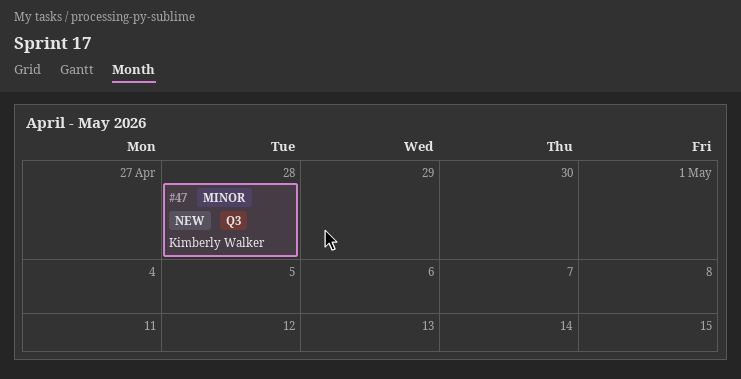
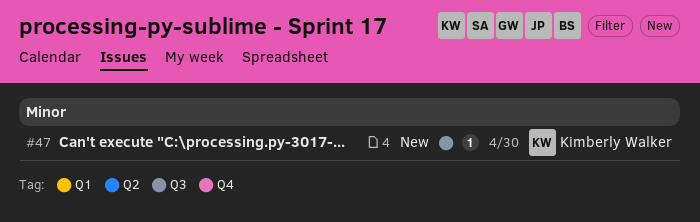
#47, due: Apr 28 -> Apr 30

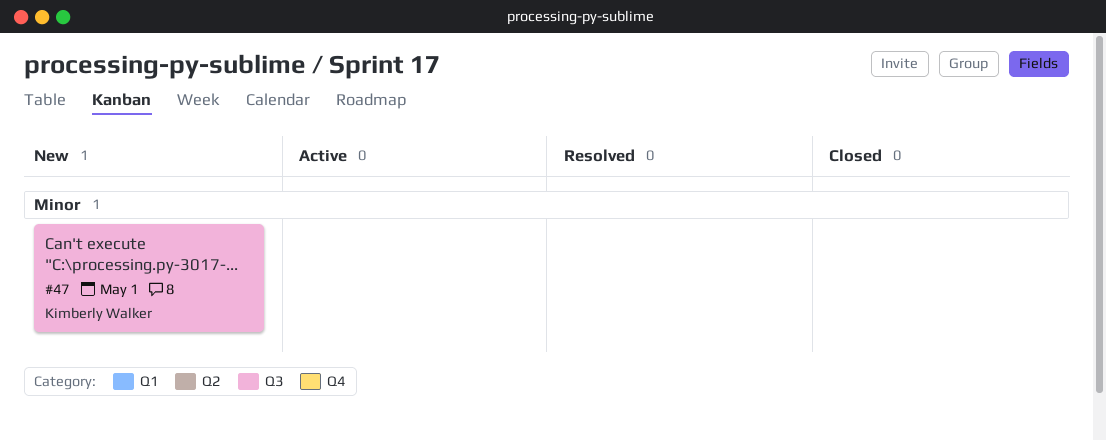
#47, due: Apr 30 -> May 1

